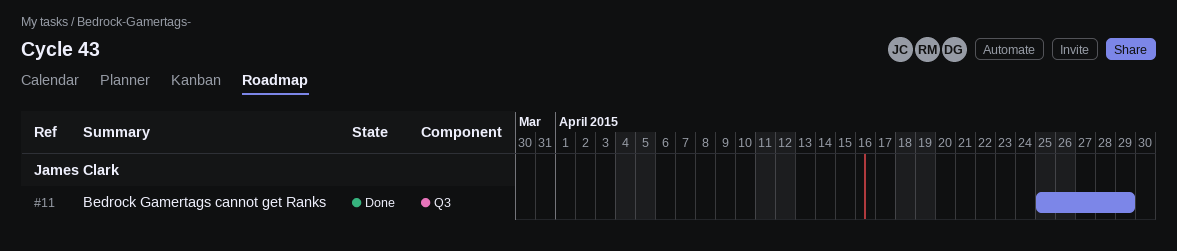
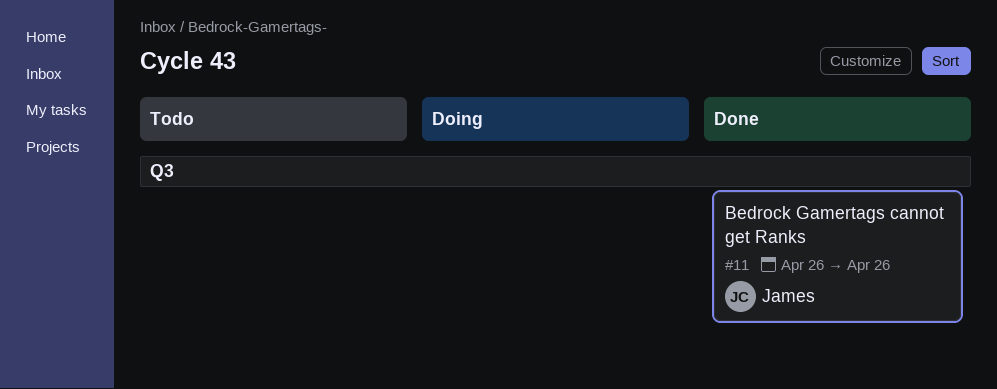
#11, start: Apr 25 -> Apr 26
#11, due: Apr 29 -> Apr 26

